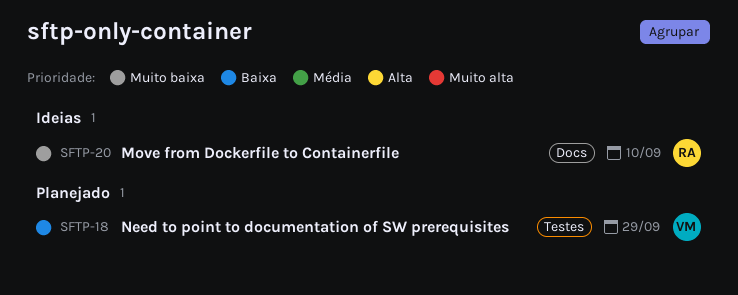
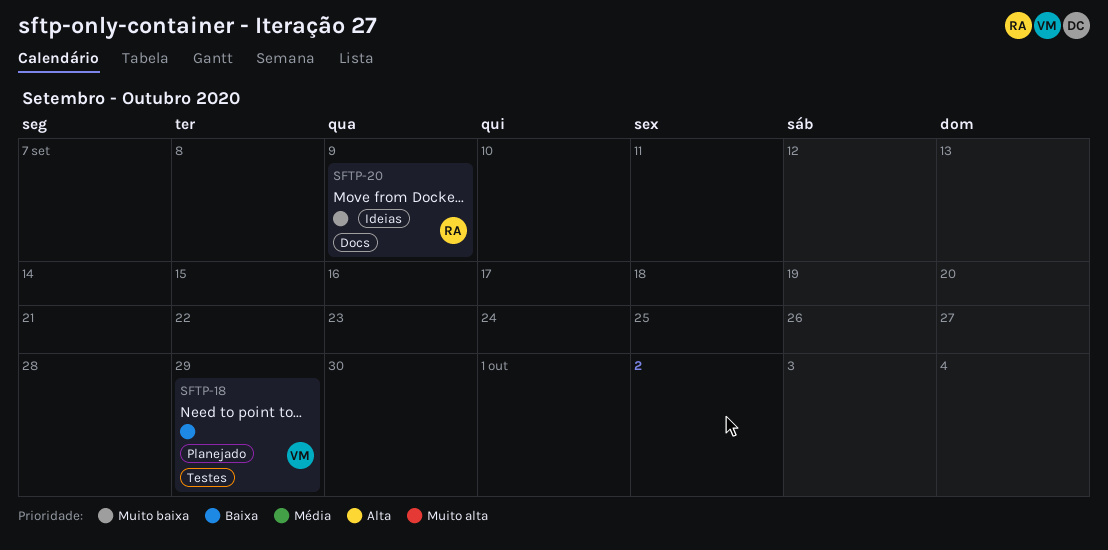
SFTP-20, due: Sep 10 -> Sep 9

